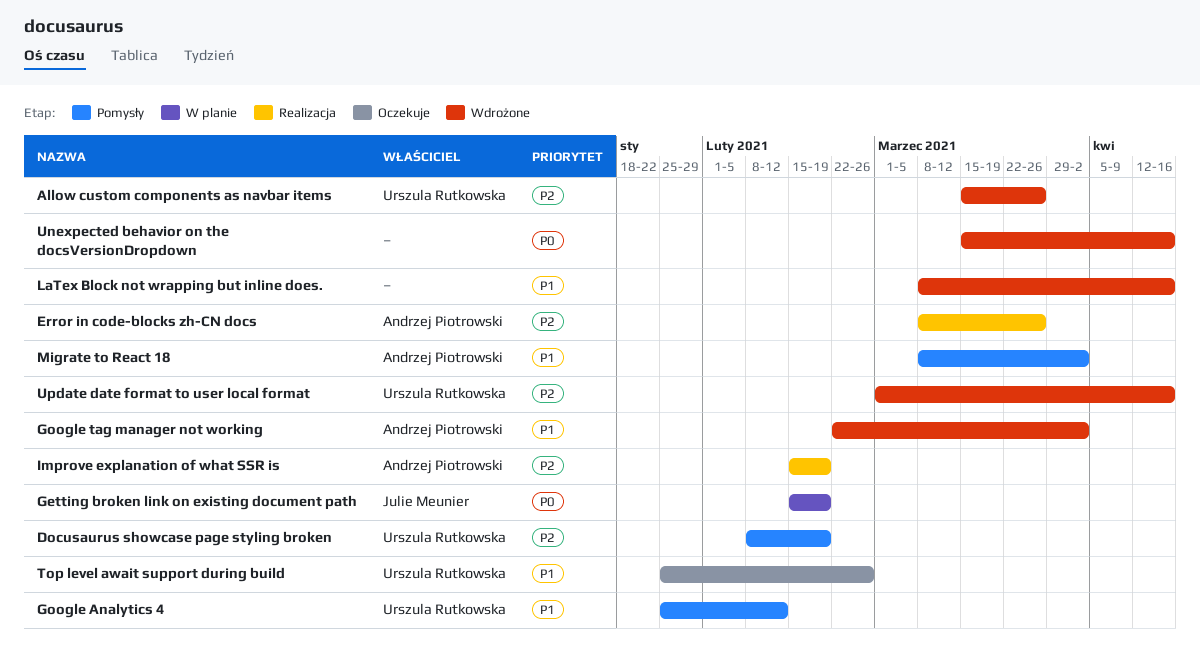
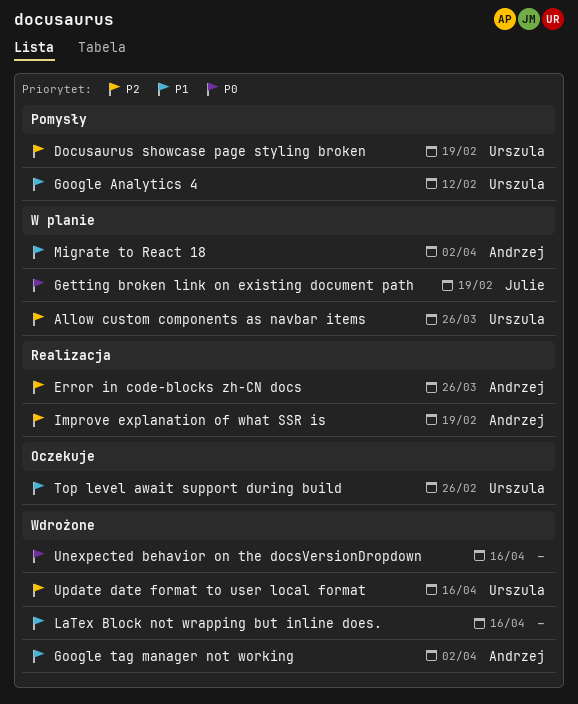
Allow custom components as navbar items, status: Wdrożone -> W planie
Migrate to React 18, status: Pomysły -> W planie

